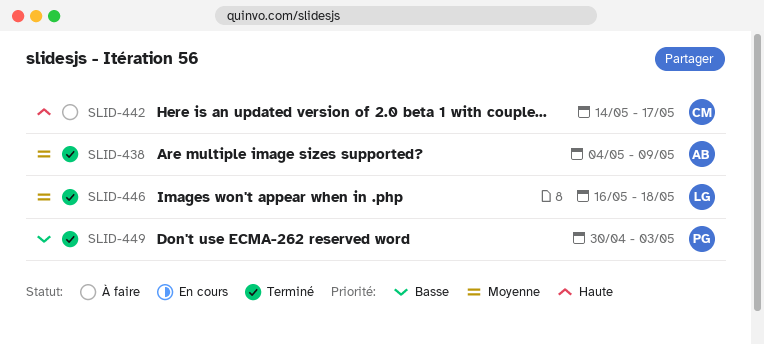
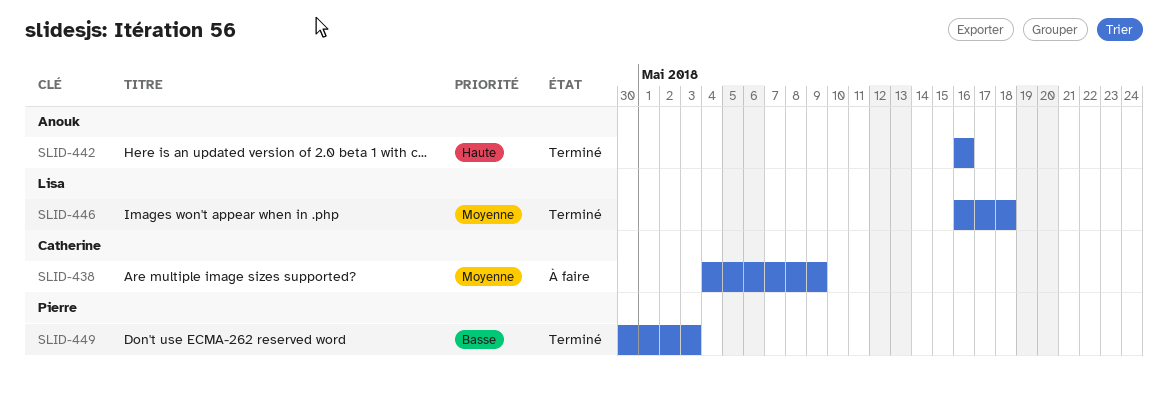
SLID-438, status: Terminé -> À faire
SLID-438, owner: Anouk -> Catherine
SLID-442, status: À faire -> Terminé
SLID-442, owner: Catherine -> Anouk
SLID-442, start: May 14 -> May 16
SLID-442, due: May 17 -> May 16

